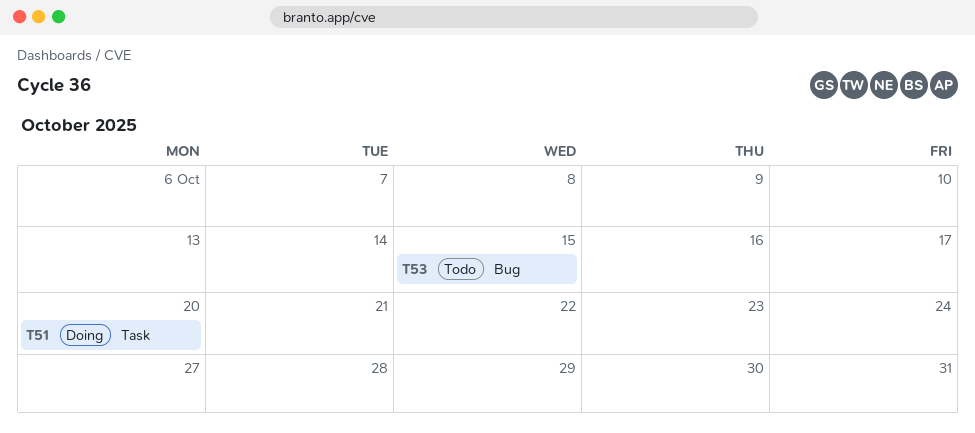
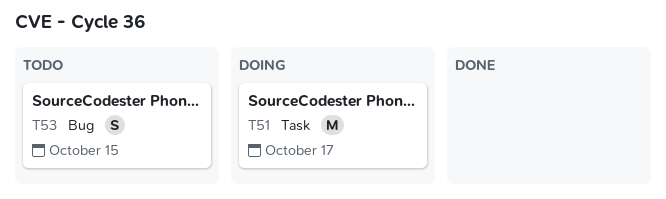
T51, due: Oct 20 -> Oct 17

